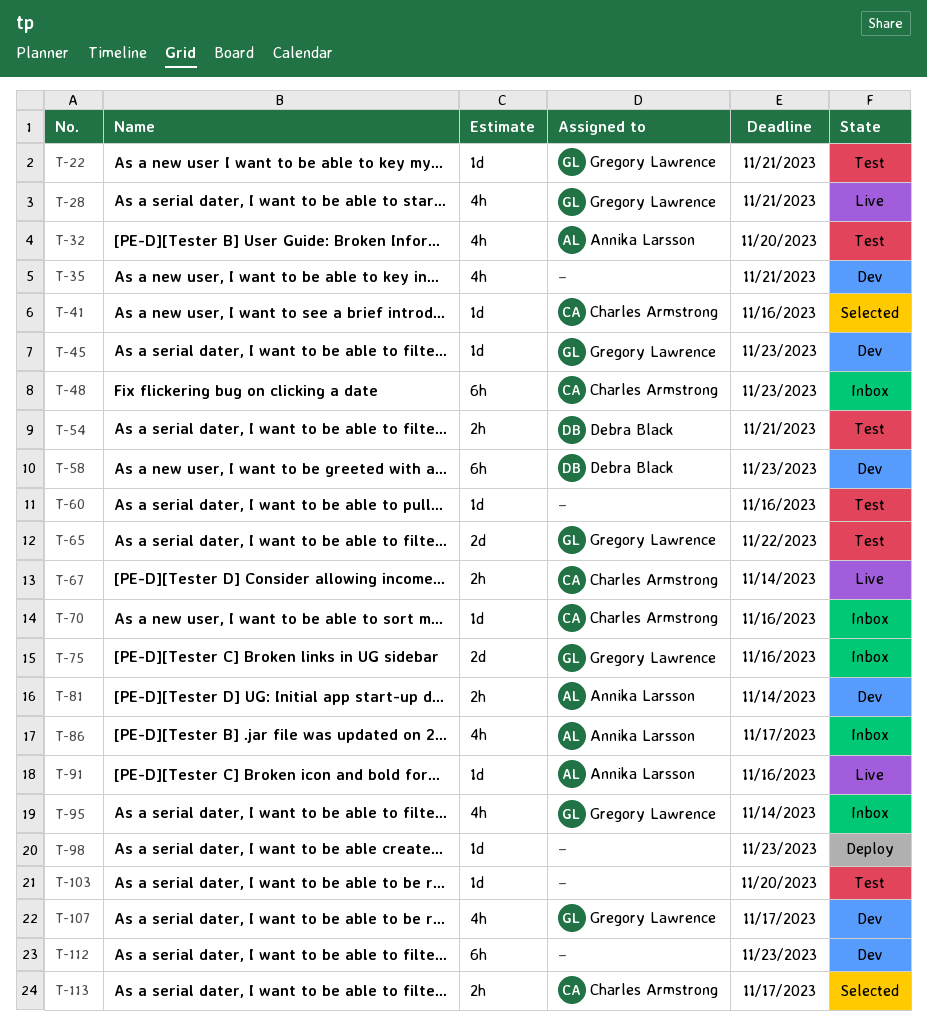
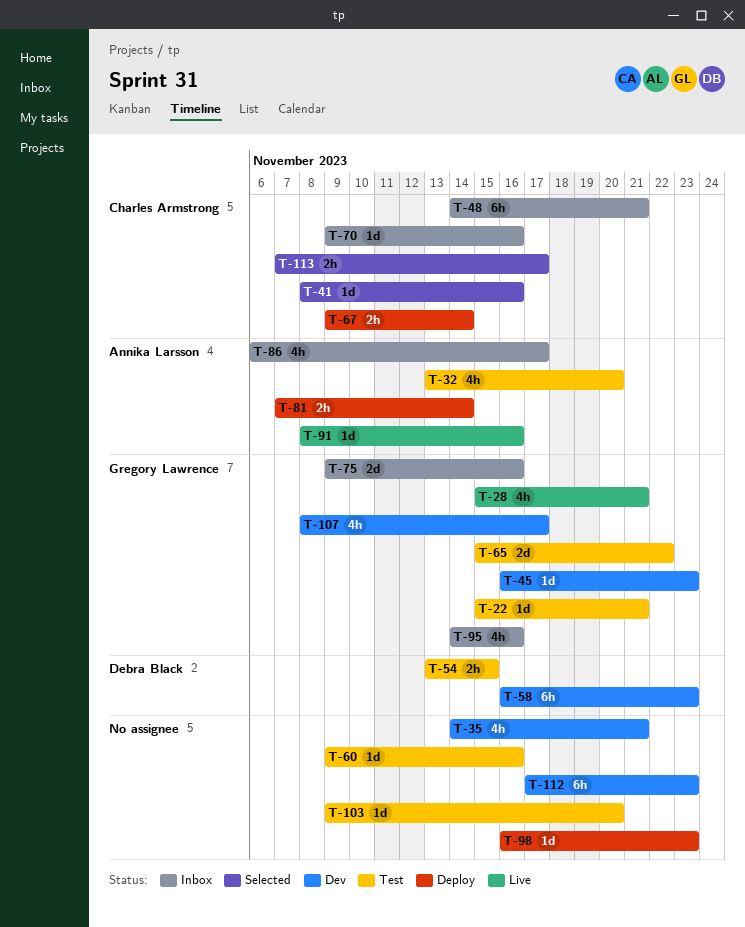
T-48, due: Nov 23 -> Nov 21
T-54, due: Nov 21 -> Nov 15
T-67, status: Live -> Deploy
T-81, status: Dev -> Deploy
T-95, due: Nov 14 -> Nov 16

